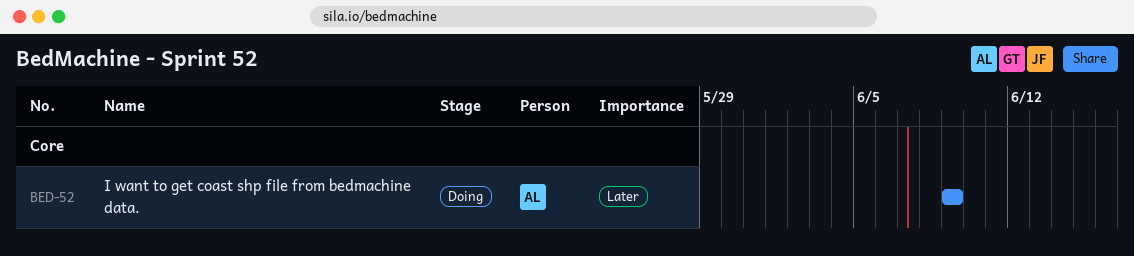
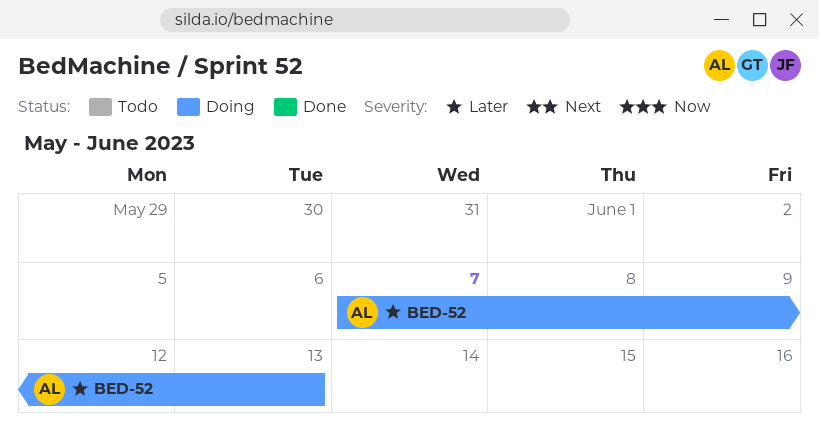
BED-52, start: Jun 9 -> Jun 7
BED-52, due: Jun 9 -> Jun 13

